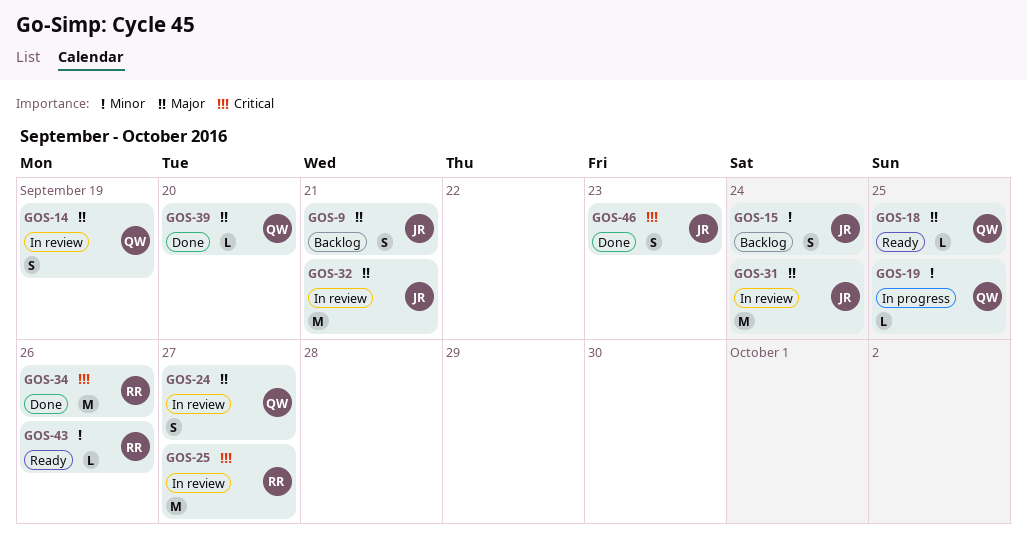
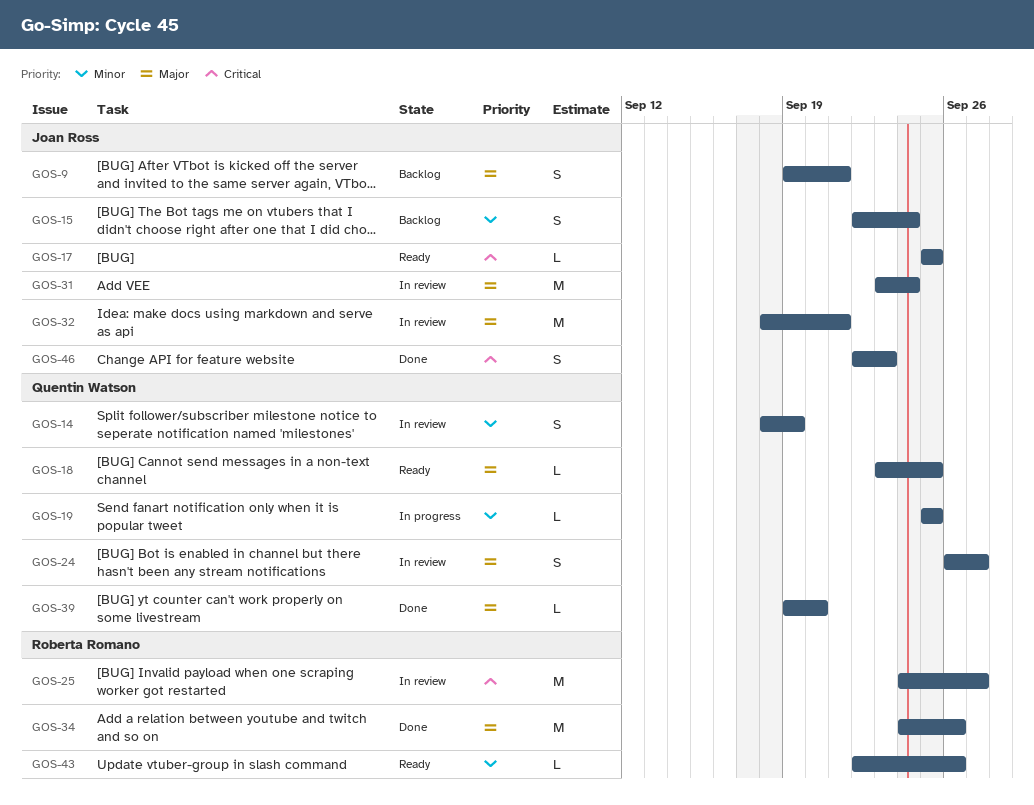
GOS-14, priority: Major -> Minor
GOS-17: none -> present
GOS-34, priority: Critical -> Major

